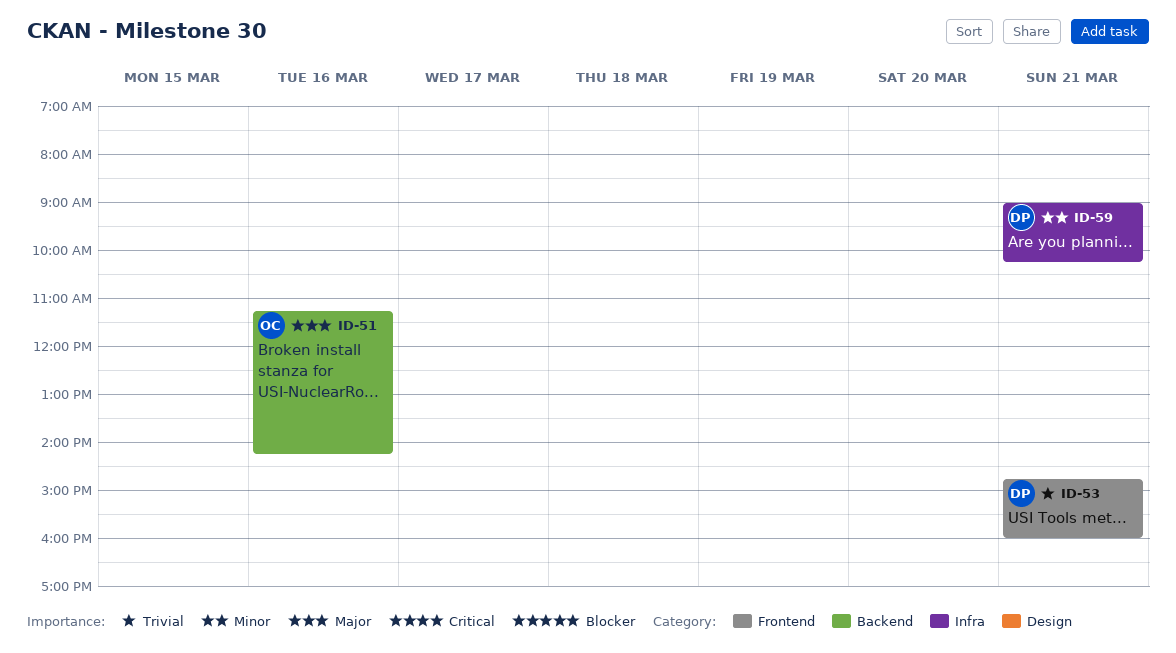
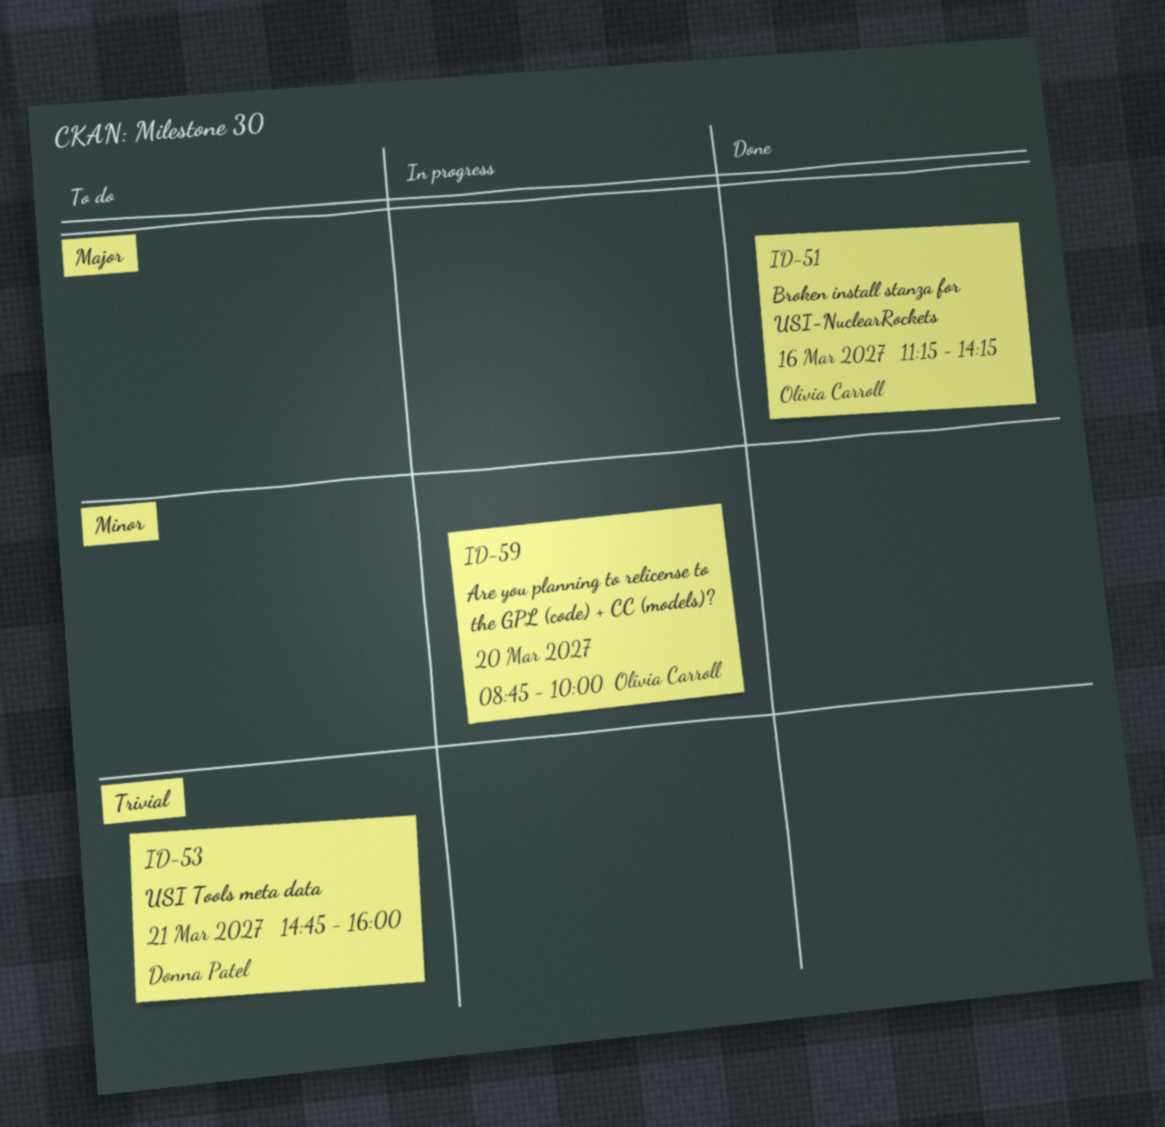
ID-59, owner: Donna Patel -> Olivia Carroll
ID-59, day: Mar 21 -> Mar 20
ID-59, begins: 09:00 -> 08:45
ID-59, ends: 10:15 -> 10:00

